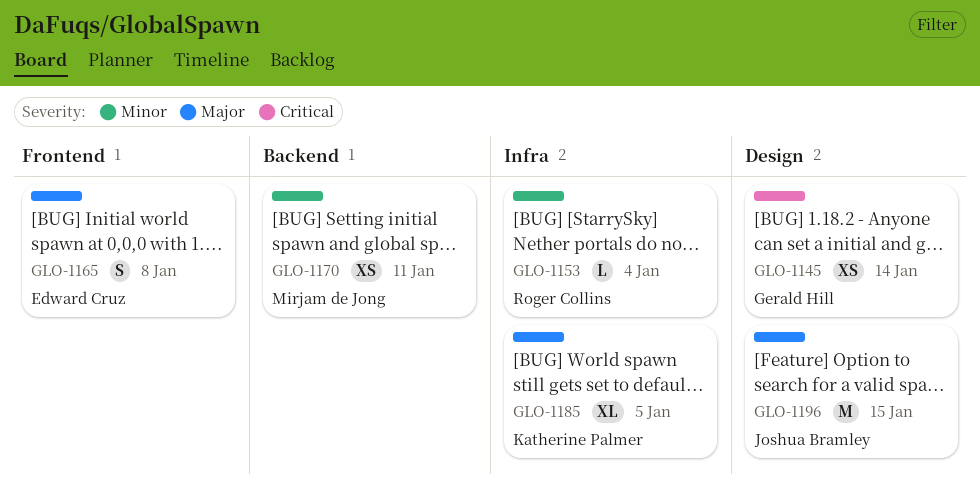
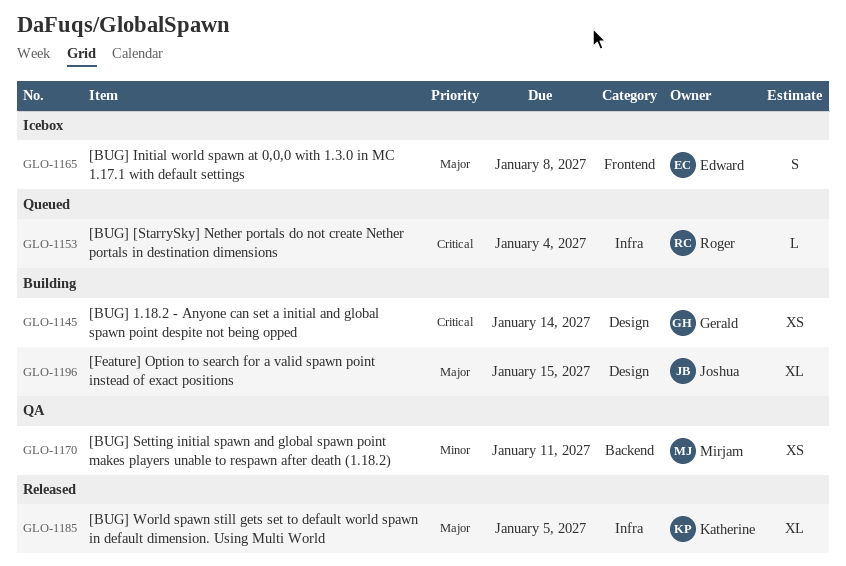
GLO-1153, priority: Minor -> Critical
GLO-1196, estimate: M -> XL

